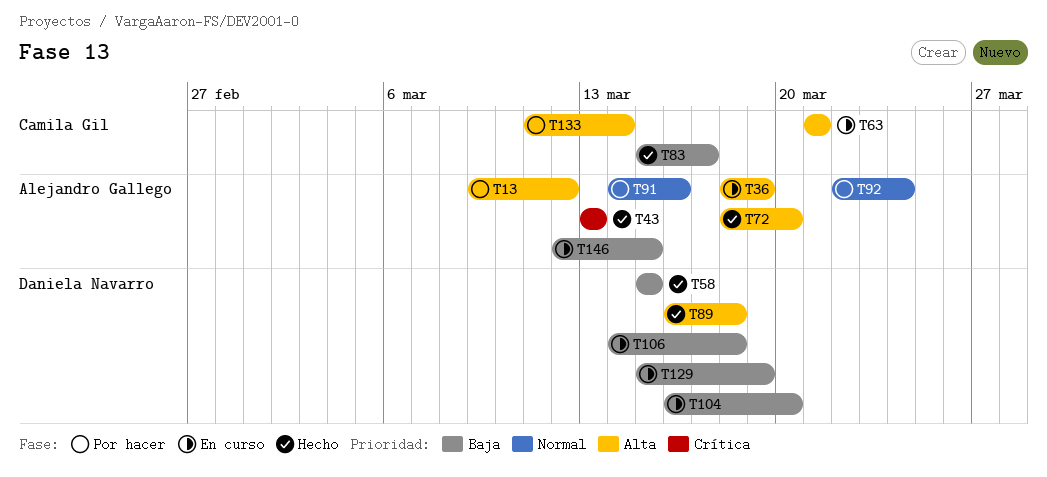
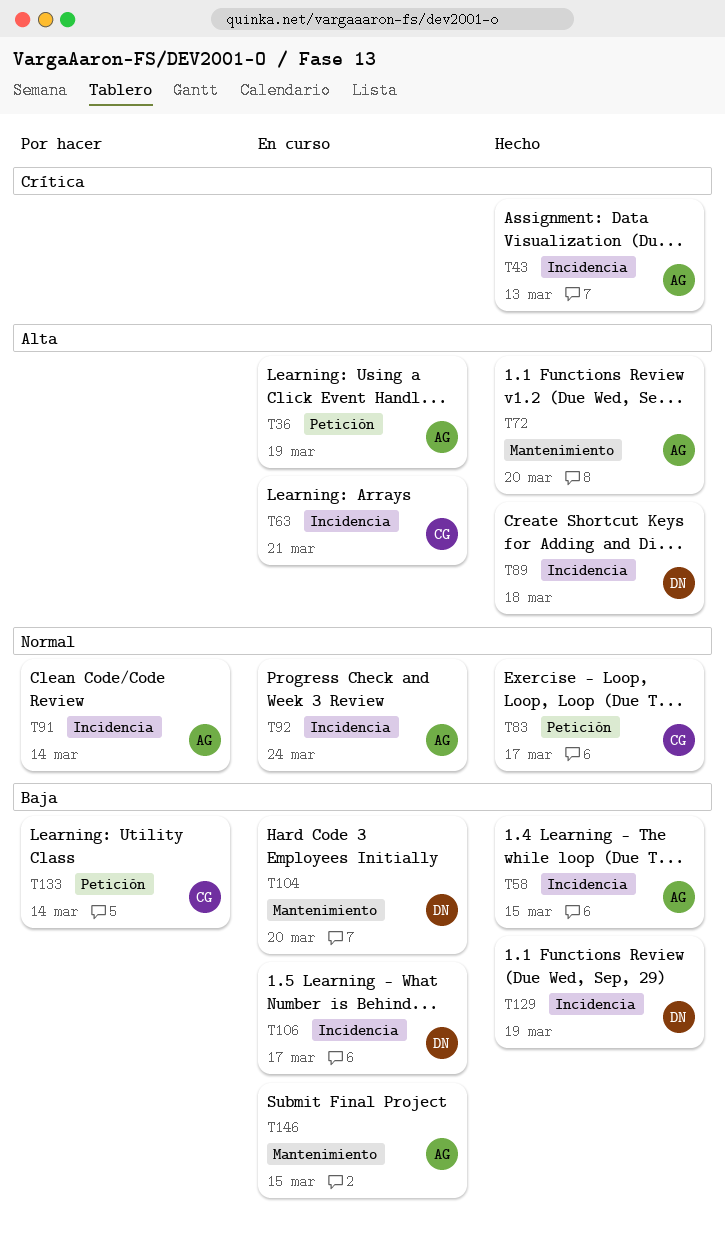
T13: present -> none
T58, owner: Daniela Navarro -> Alejandro Gallego
T83, priority: Baja -> Normal
T91, due: Mar 16 -> Mar 14
T92, status: Por hacer -> En curso
T106, due: Mar 18 -> Mar 17
T129, status: En curso -> Hecho
T133, priority: Alta -> Baja

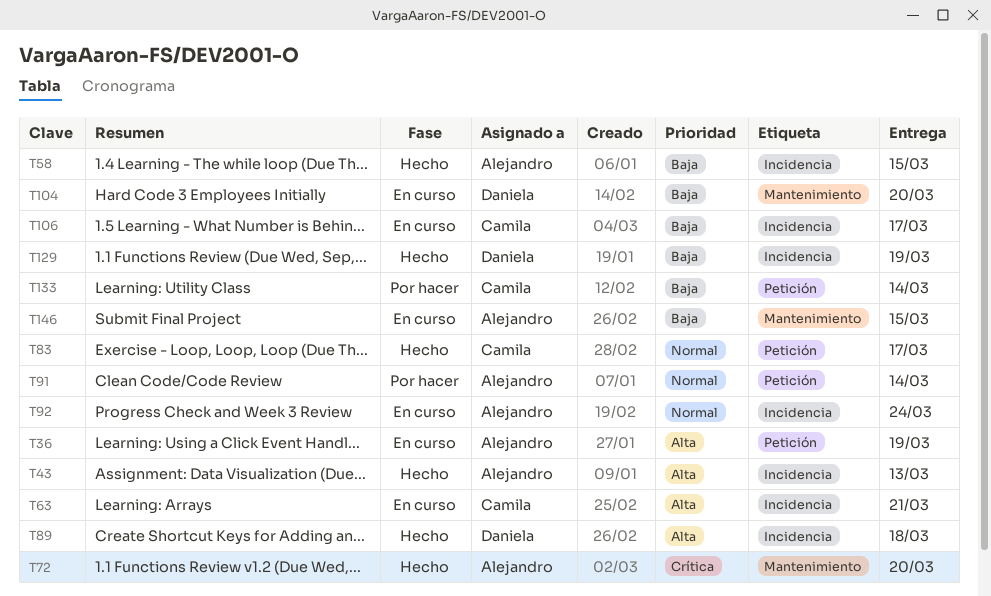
T43, priority: Crítica -> Alta
T72, priority: Alta -> Crítica
T91, label: Incidencia -> Petición
T106, owner: Daniela -> Camila

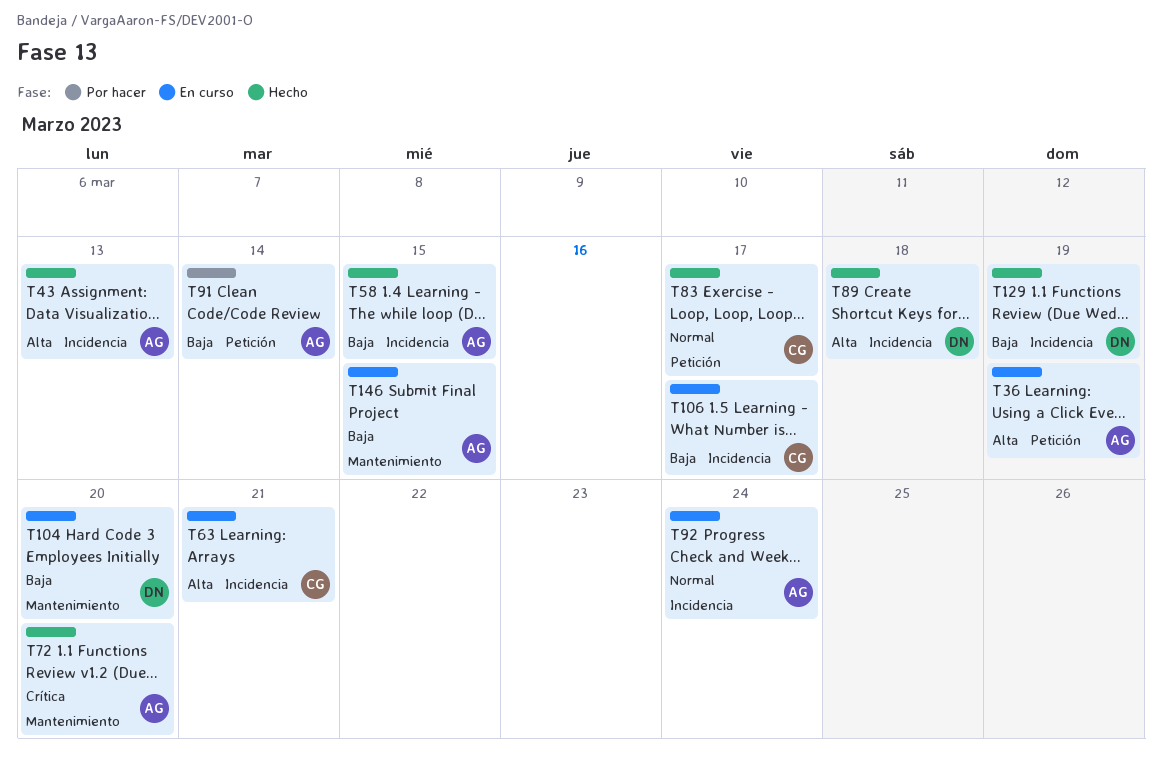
T91, priority: Normal -> Baja
T133: present -> none

